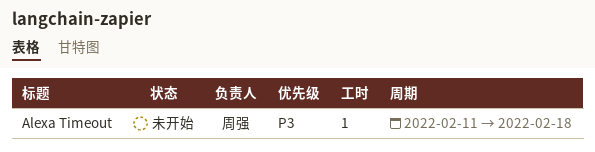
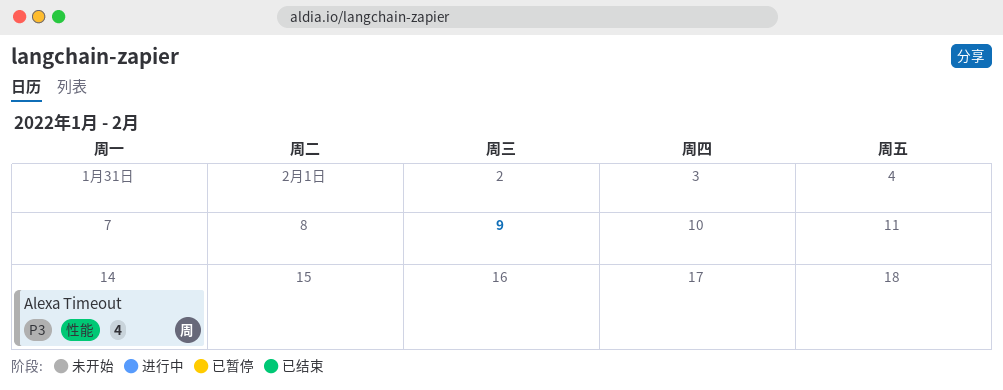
Alexa Timeout, estimate: 1 -> 4
Alexa Timeout, due: Feb 18 -> Feb 14

